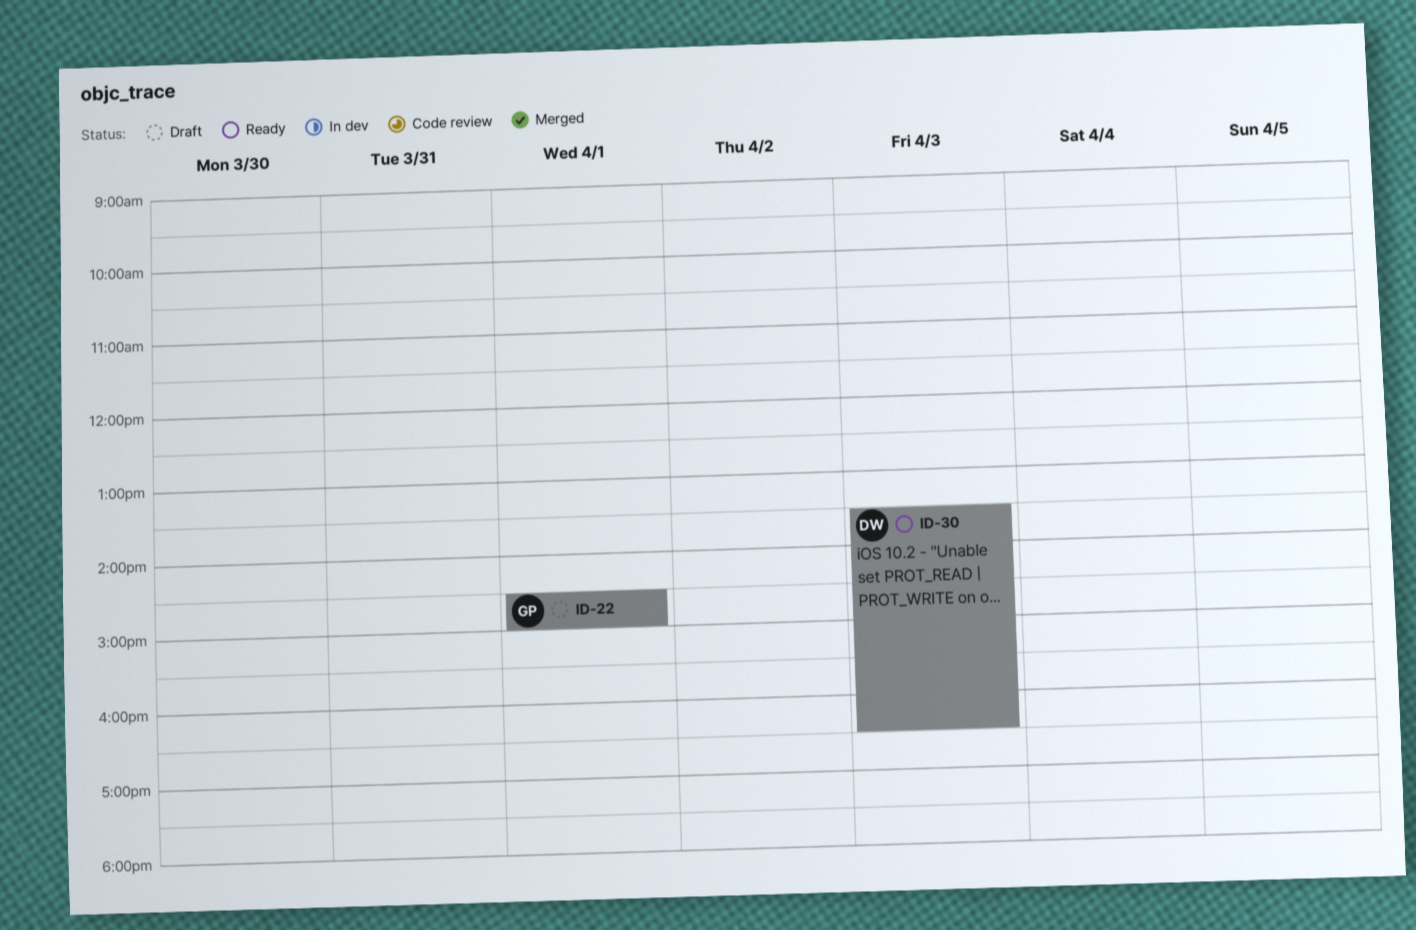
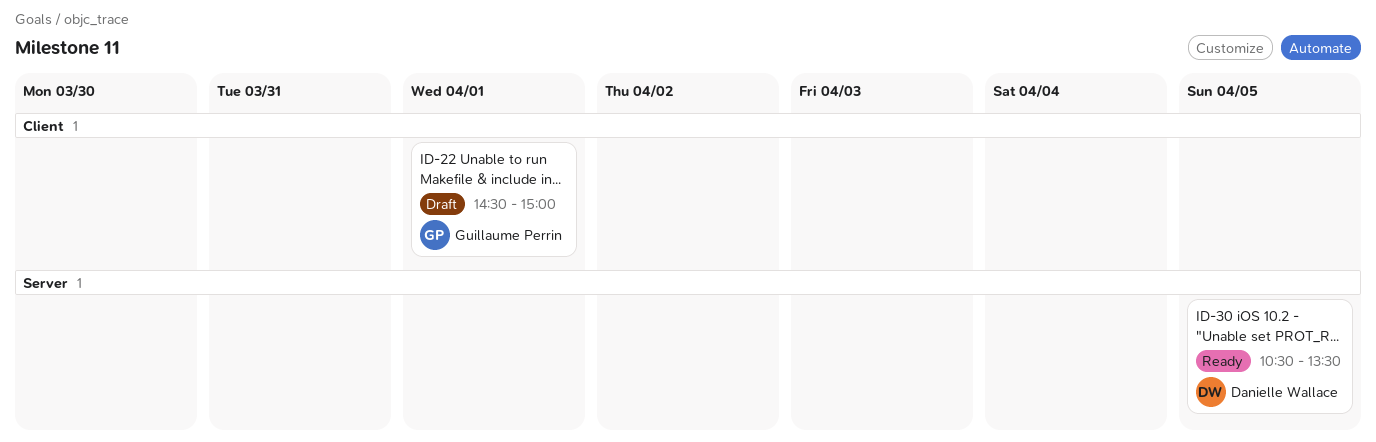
ID-30, day: Apr 3 -> Apr 5
ID-30, begins: 13:30 -> 10:30
ID-30, ends: 16:30 -> 13:30

